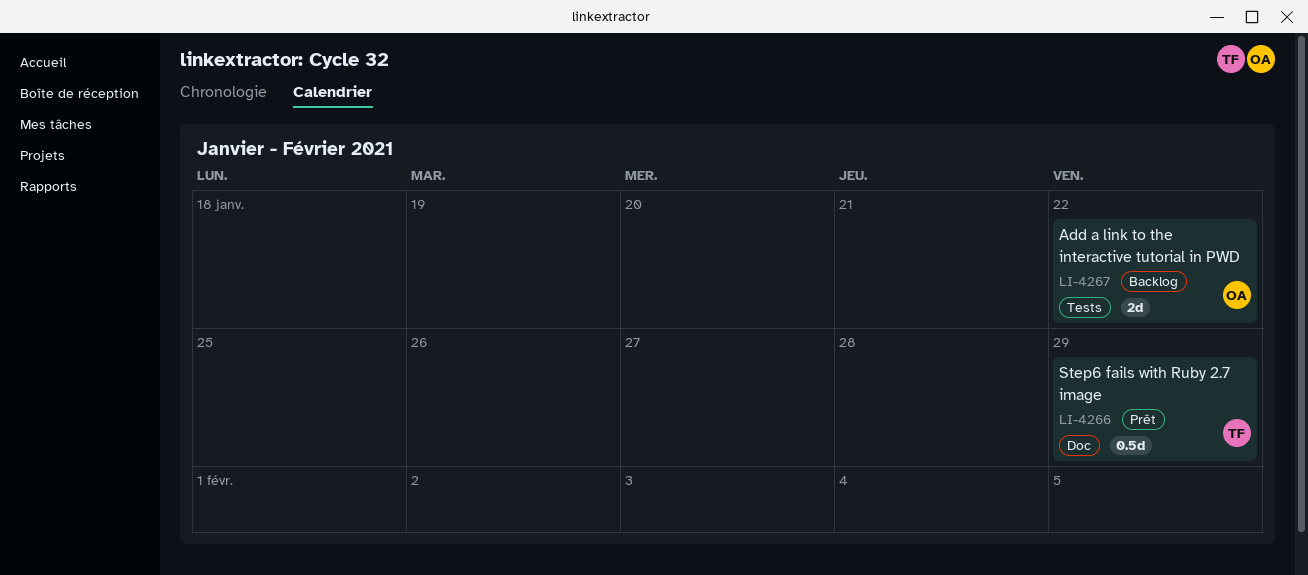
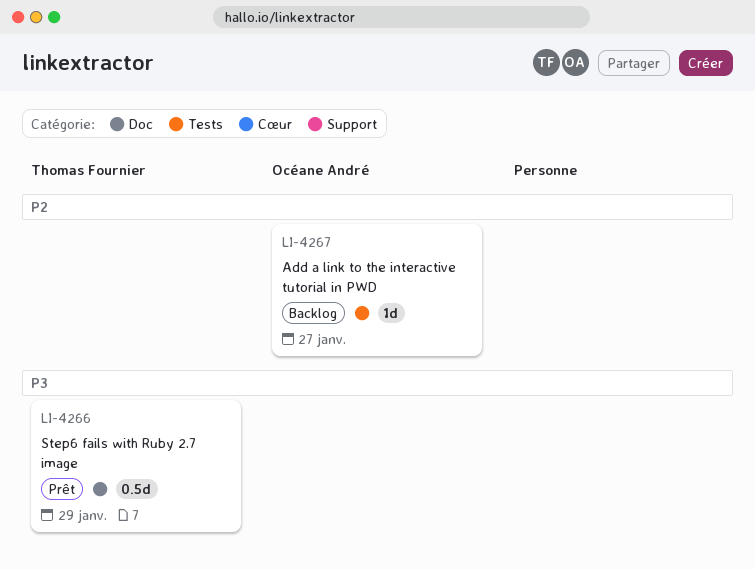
LI-4267, estimate: 2d -> 1d
LI-4267, due: Jan 22 -> Jan 27

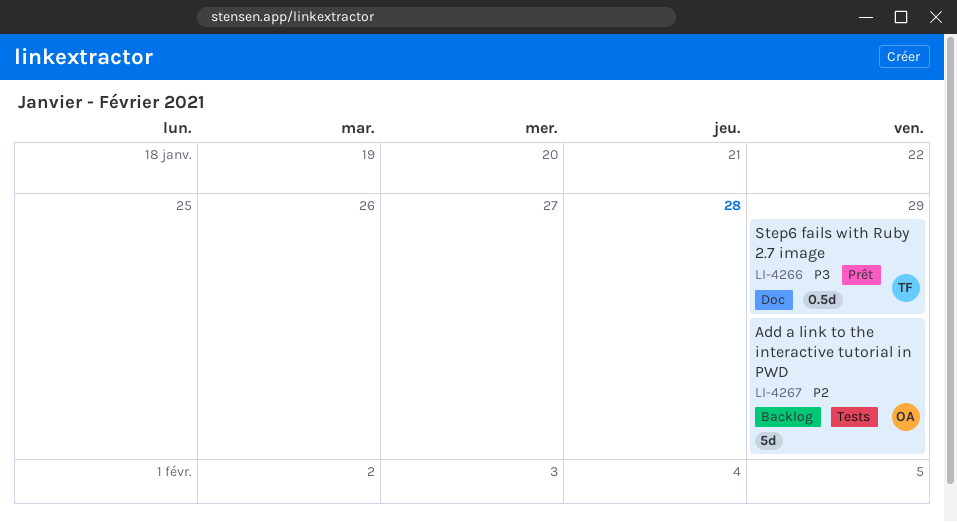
LI-4267, estimate: 1d -> 5d
LI-4267, due: Jan 27 -> Jan 29

